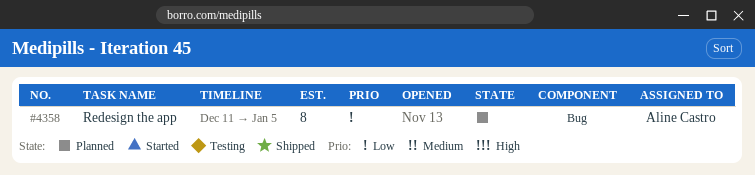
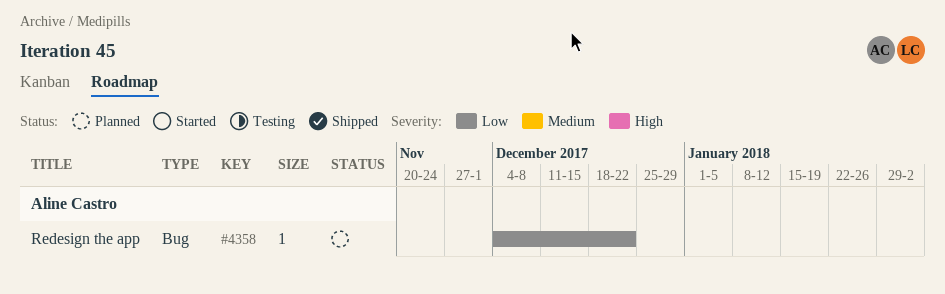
#4358, estimate: 8 -> 1
#4358, start: Dec 11 -> Dec 4
#4358, due: Jan 5 -> Dec 22

